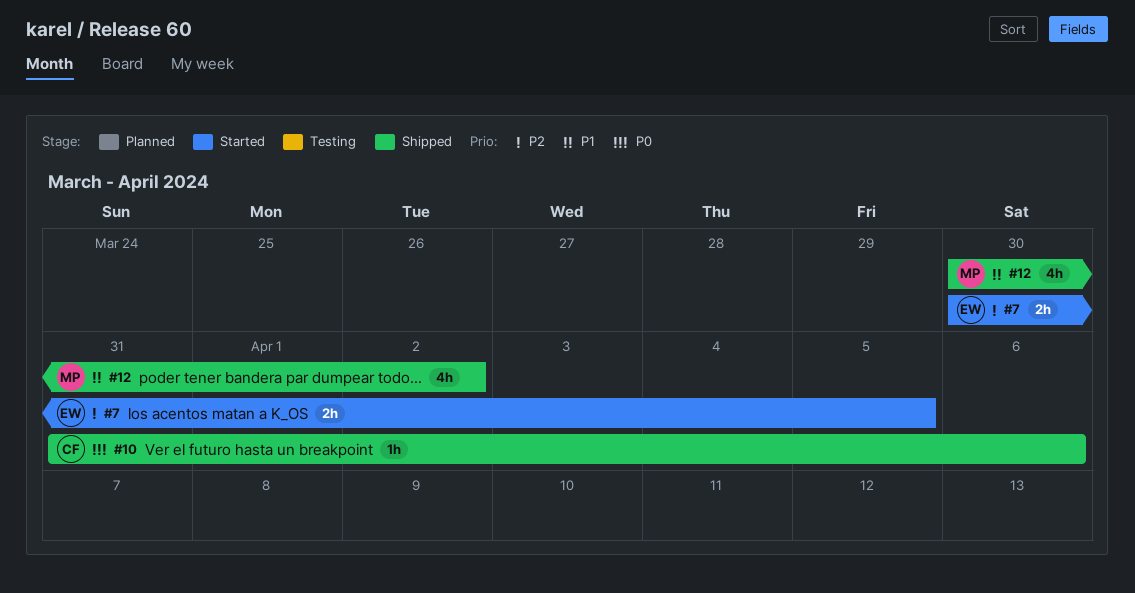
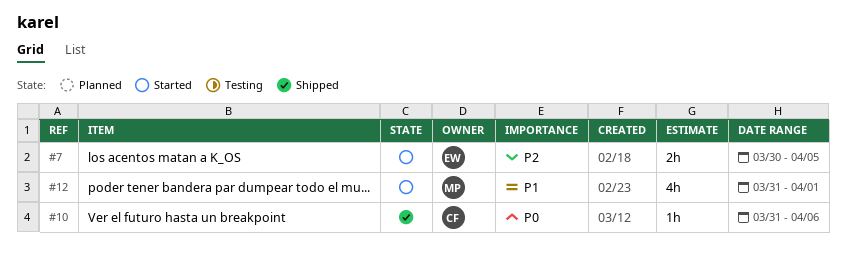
#12, status: Shipped -> Started
#12, start: Mar 30 -> Mar 31
#12, due: Apr 2 -> Apr 1

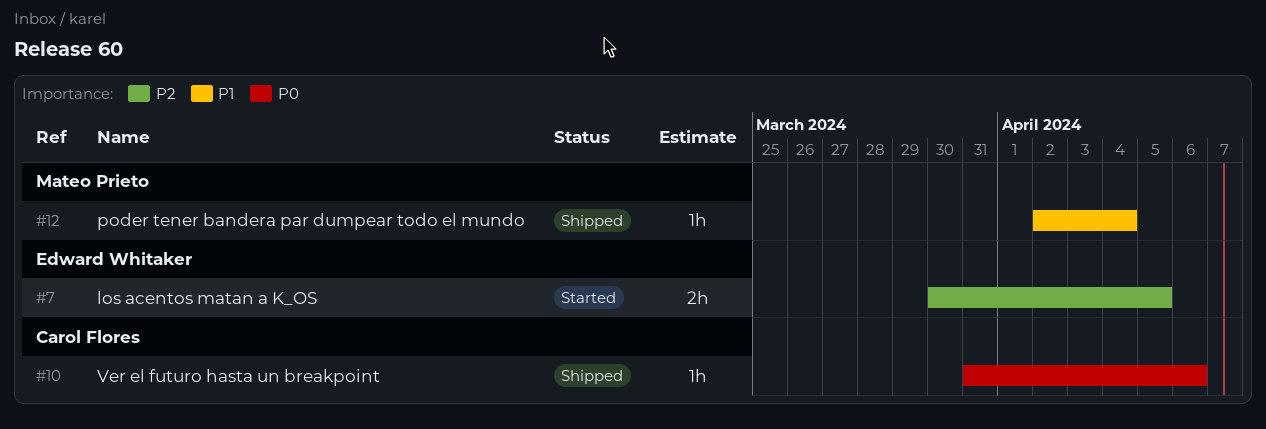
#12, status: Started -> Shipped
#12, estimate: 4h -> 1h
#12, start: Mar 31 -> Apr 2
#12, due: Apr 1 -> Apr 4

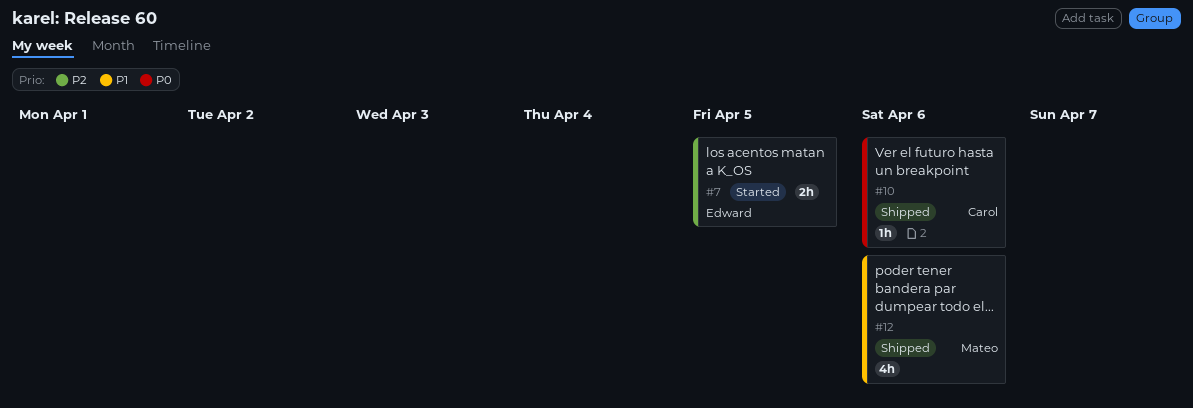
#12, estimate: 1h -> 4h
#12, due: Apr 4 -> Apr 6

